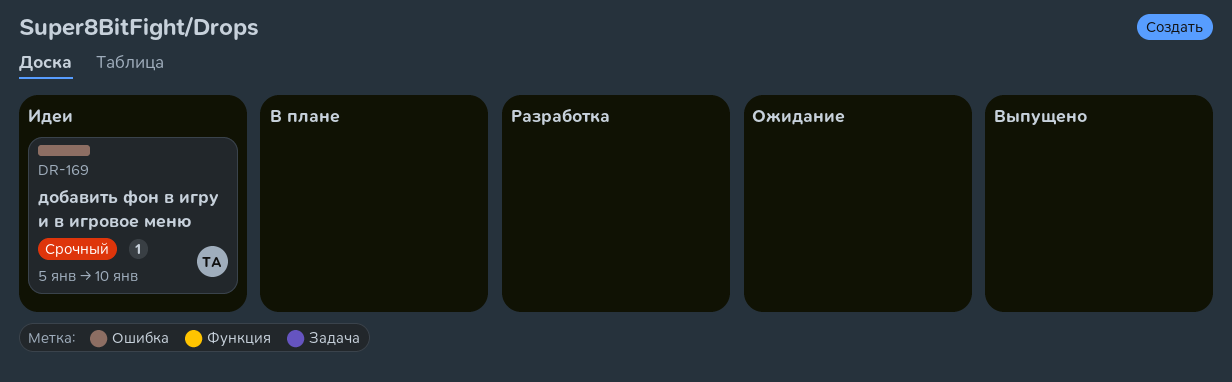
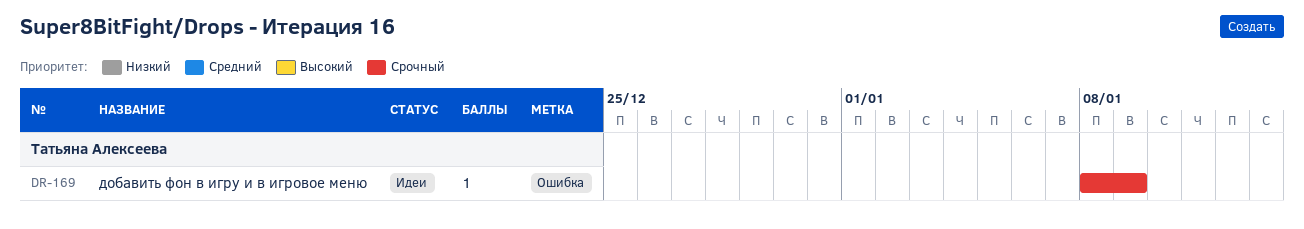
DR-169, start: Jan 5 -> Jan 8
DR-169, due: Jan 10 -> Jan 9

